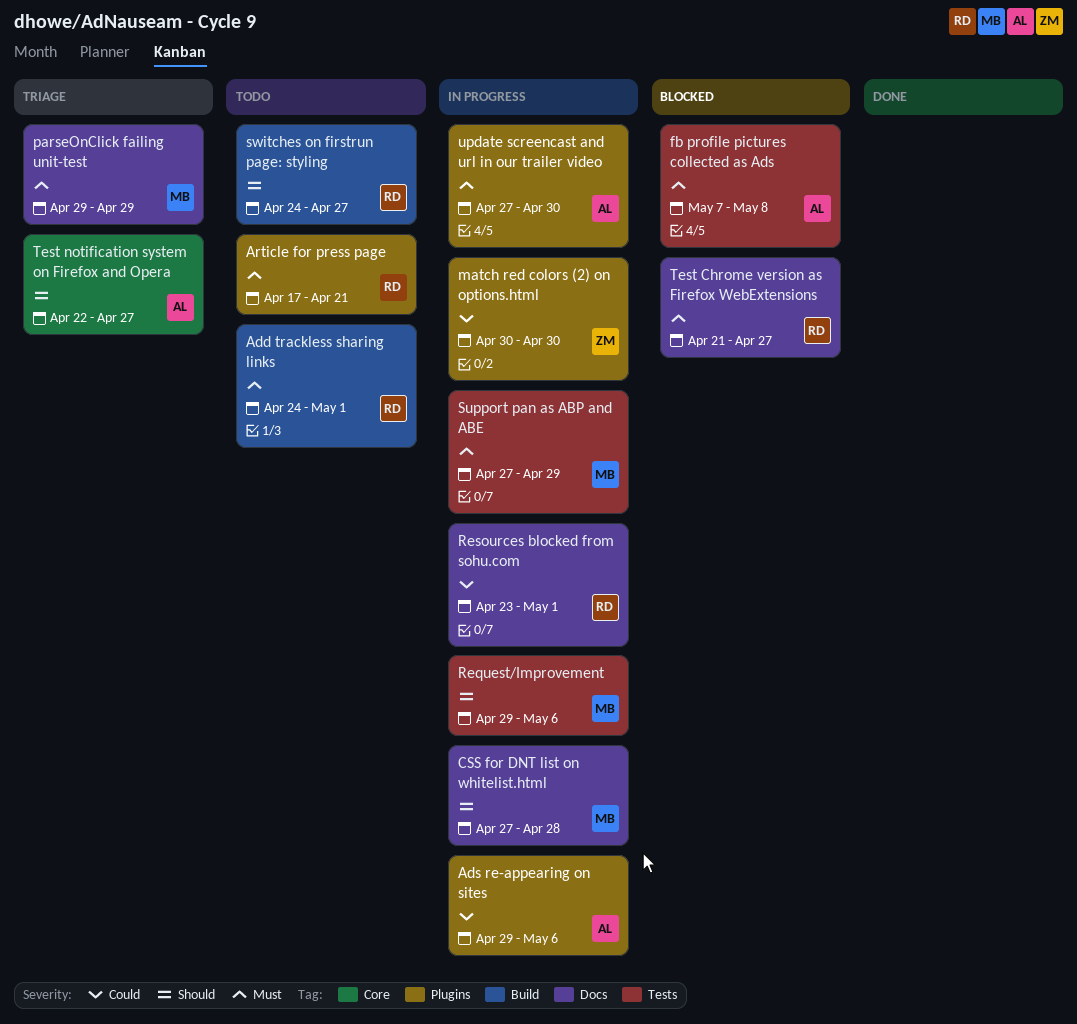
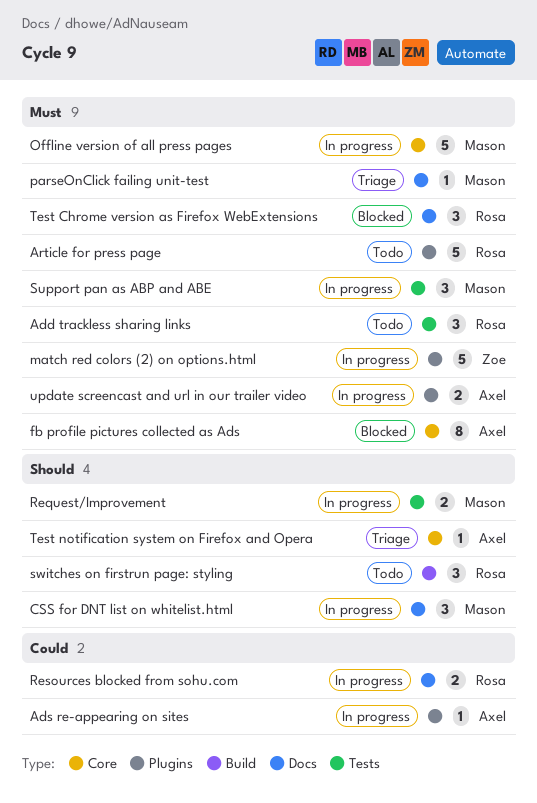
Add trackless sharing links, label: Build -> Tests
fb profile pictures collected as Ads, label: Tests -> Core
match red colors (2) on options.html, priority: Could -> Must
Offline version of all press pages: none -> present

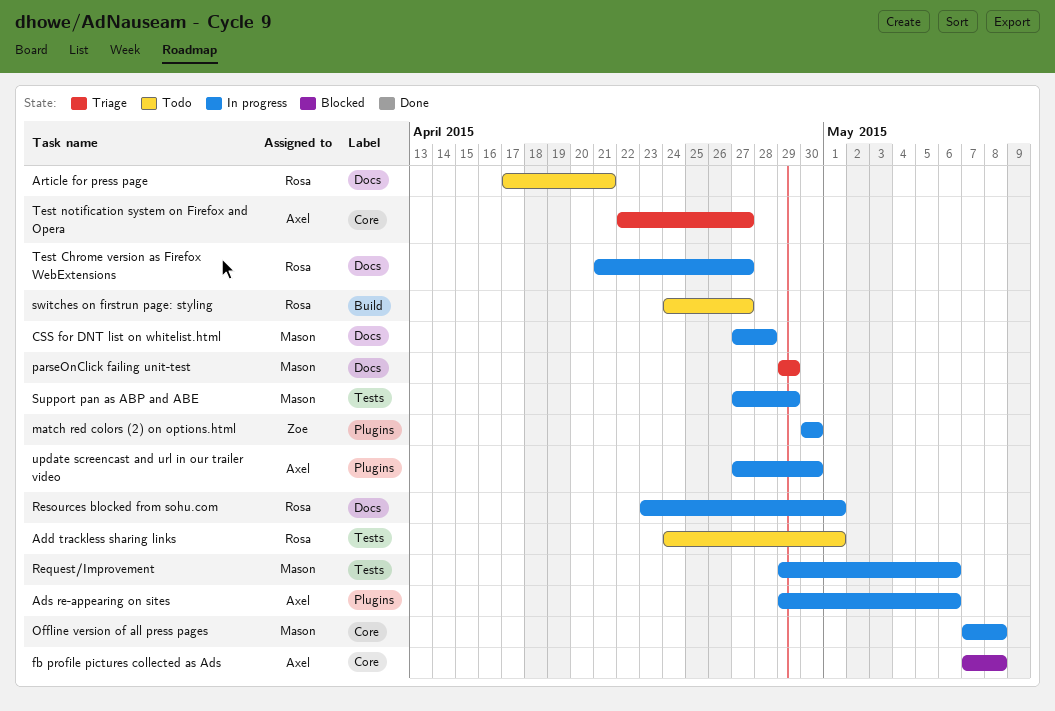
Article for press page, label: Plugins -> Docs
Test Chrome version as Firefox WebExtensions, status: Blocked -> In progress

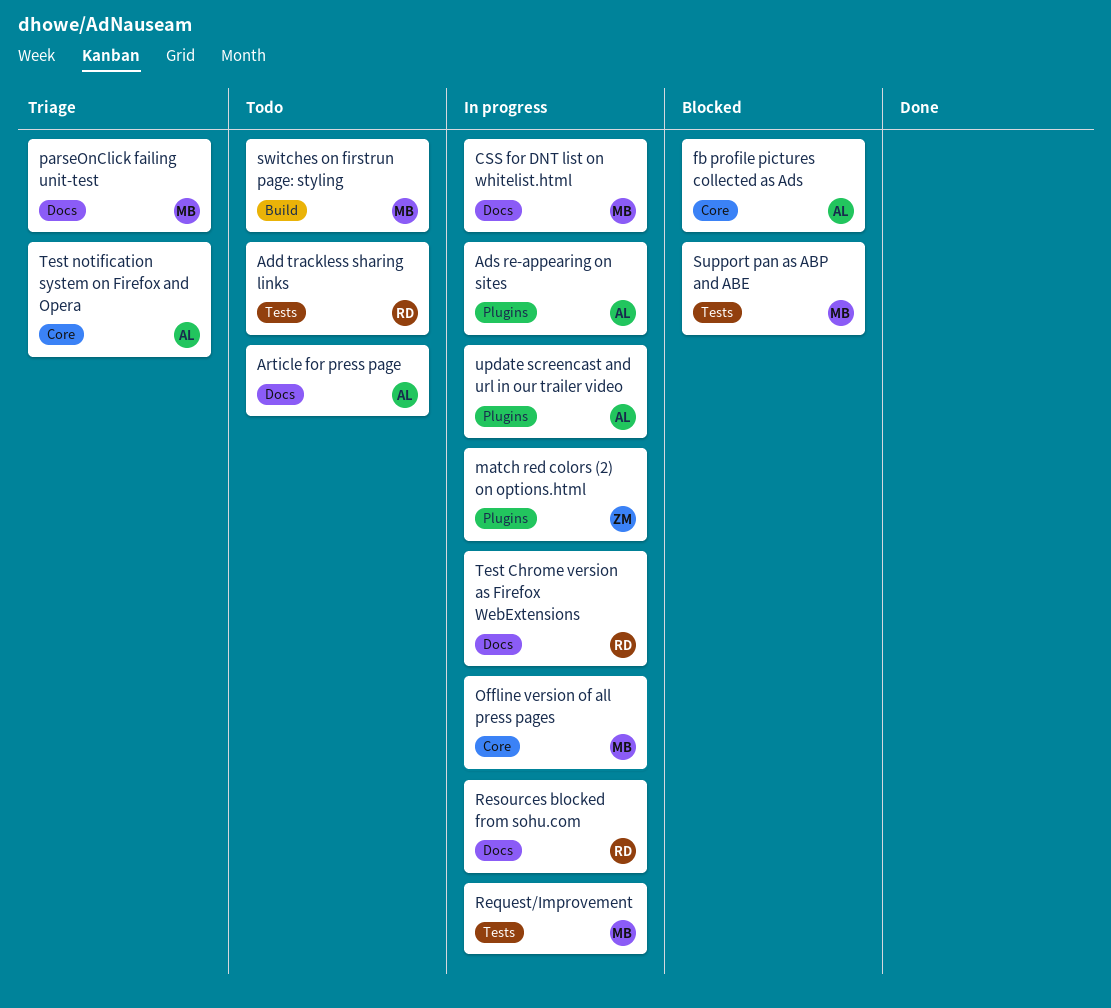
Article for press page, owner: Rosa -> Axel
Support pan as ABP and ABE, status: In progress -> Blocked
switches on firstrun page: styling, owner: Rosa -> Mason

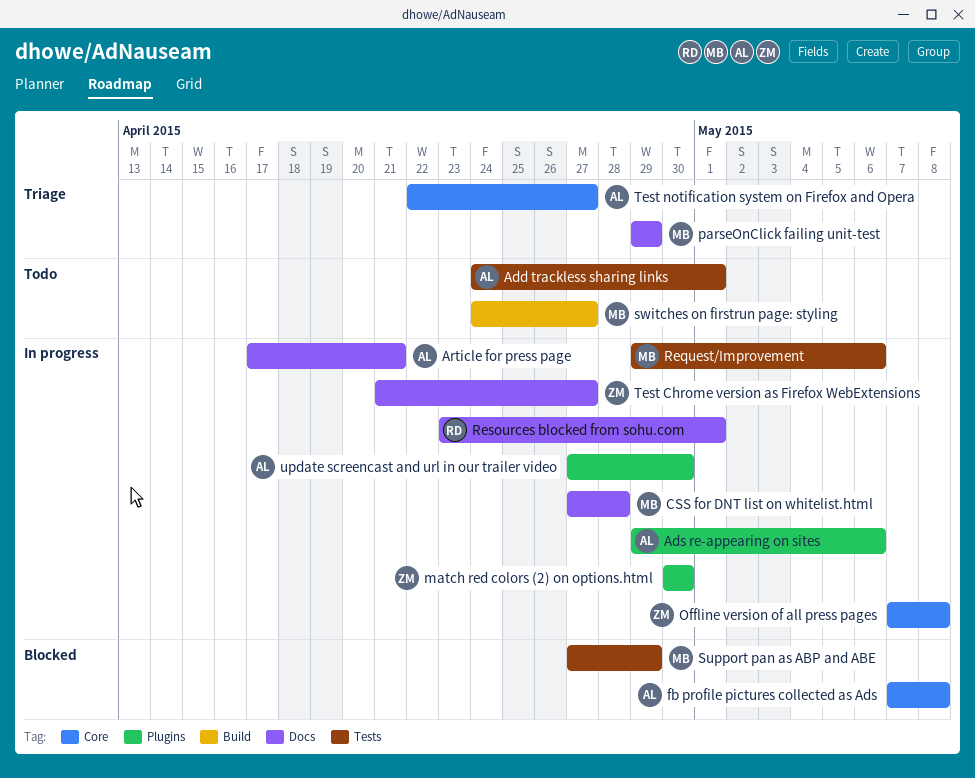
Add trackless sharing links, owner: RD -> AL
Article for press page, status: Todo -> In progress
Offline version of all press pages, owner: MB -> ZM
Test Chrome version as Firefox WebExtensions, owner: RD -> ZM

